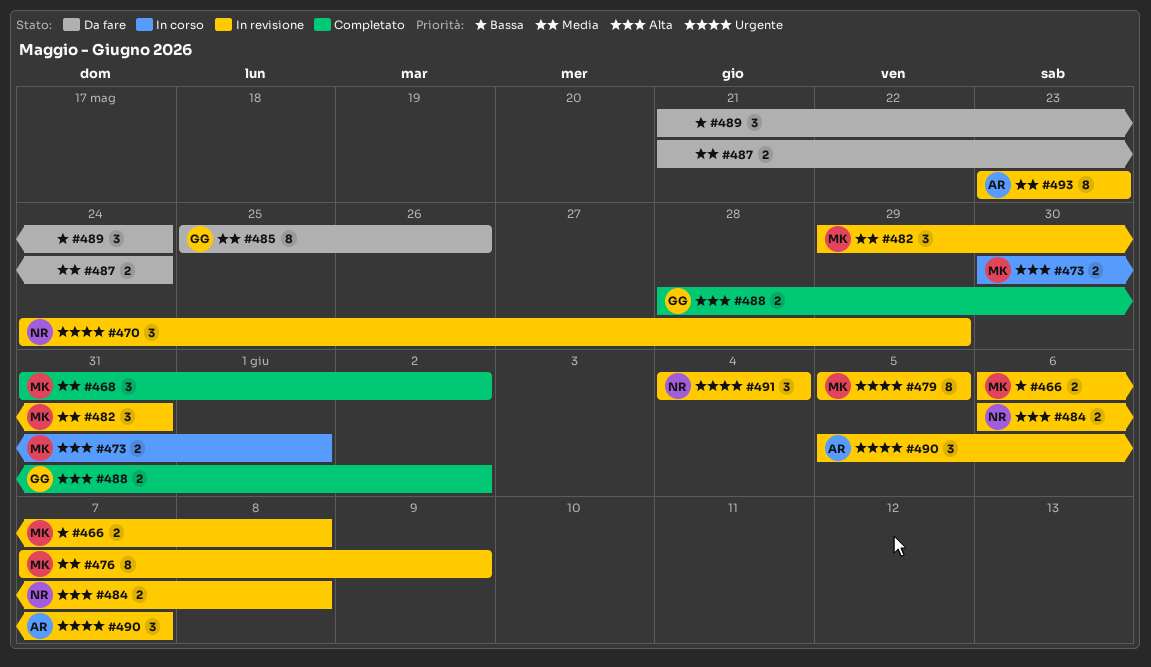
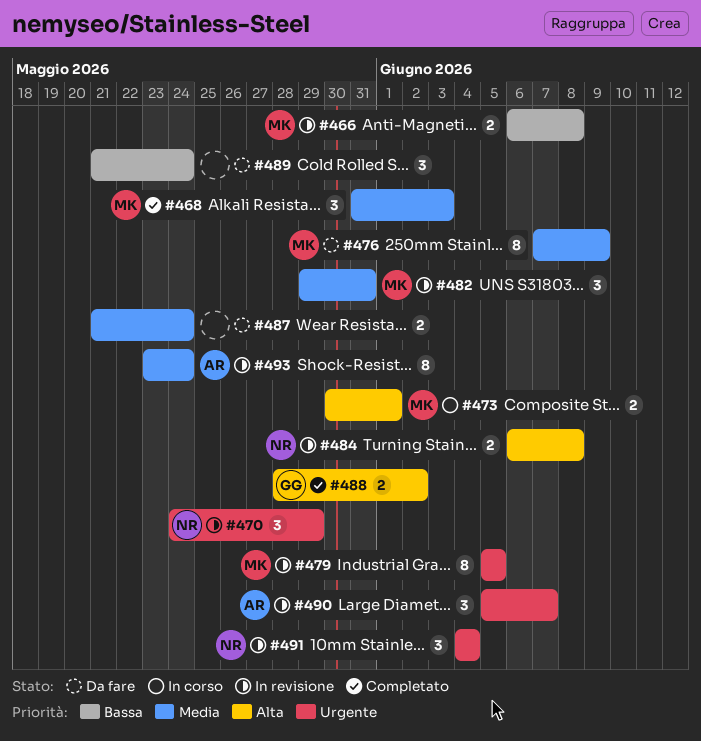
#468, due: Jun 2 -> Jun 3
#476, status: In revisione -> Da fare
#485: present -> none
#493, due: May 23 -> May 24

